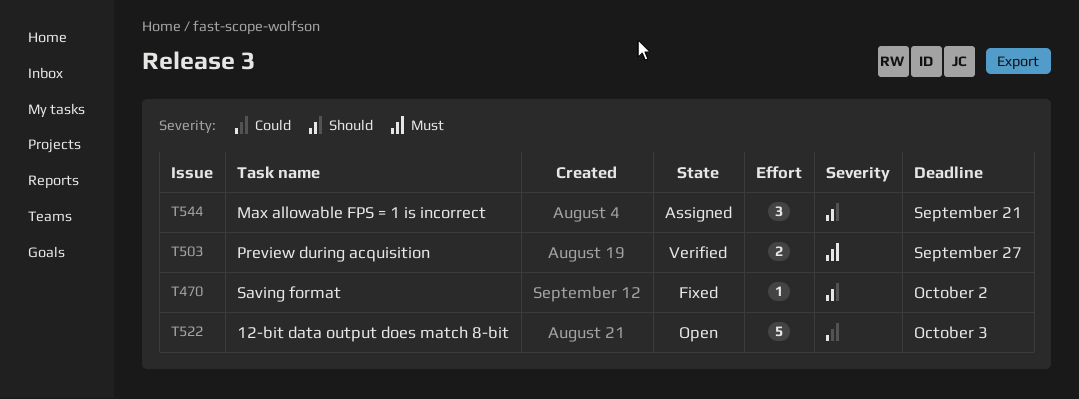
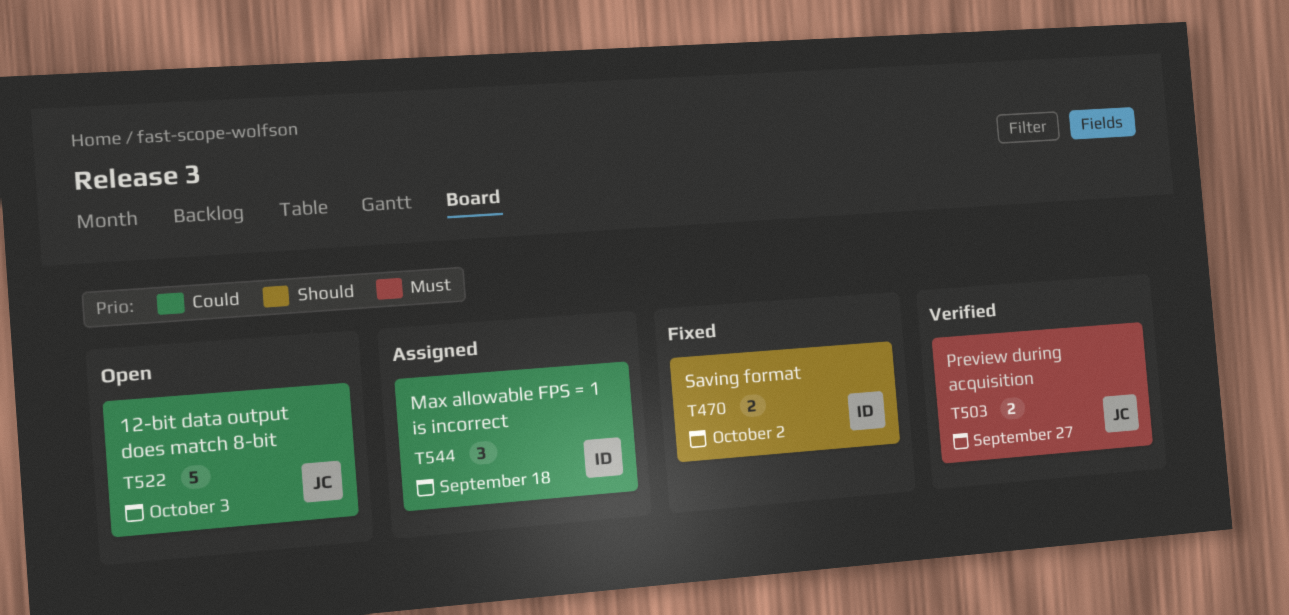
T470, estimate: 1 -> 2
T544, priority: Should -> Could
T544, due: Sep 21 -> Sep 18

